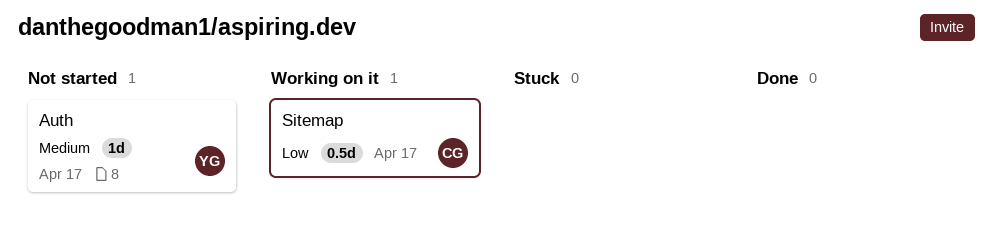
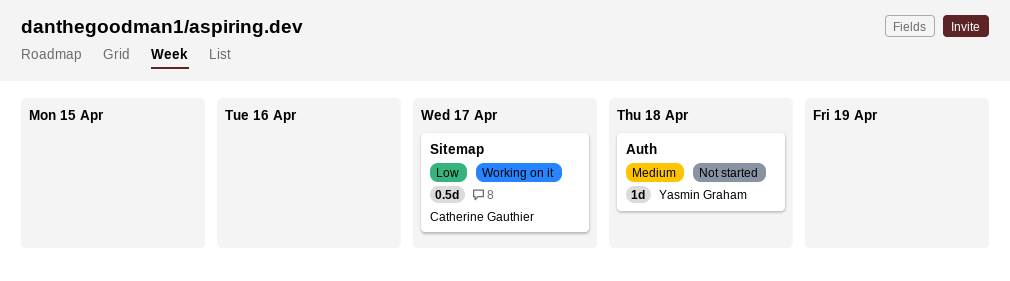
Auth, due: Apr 17 -> Apr 18

